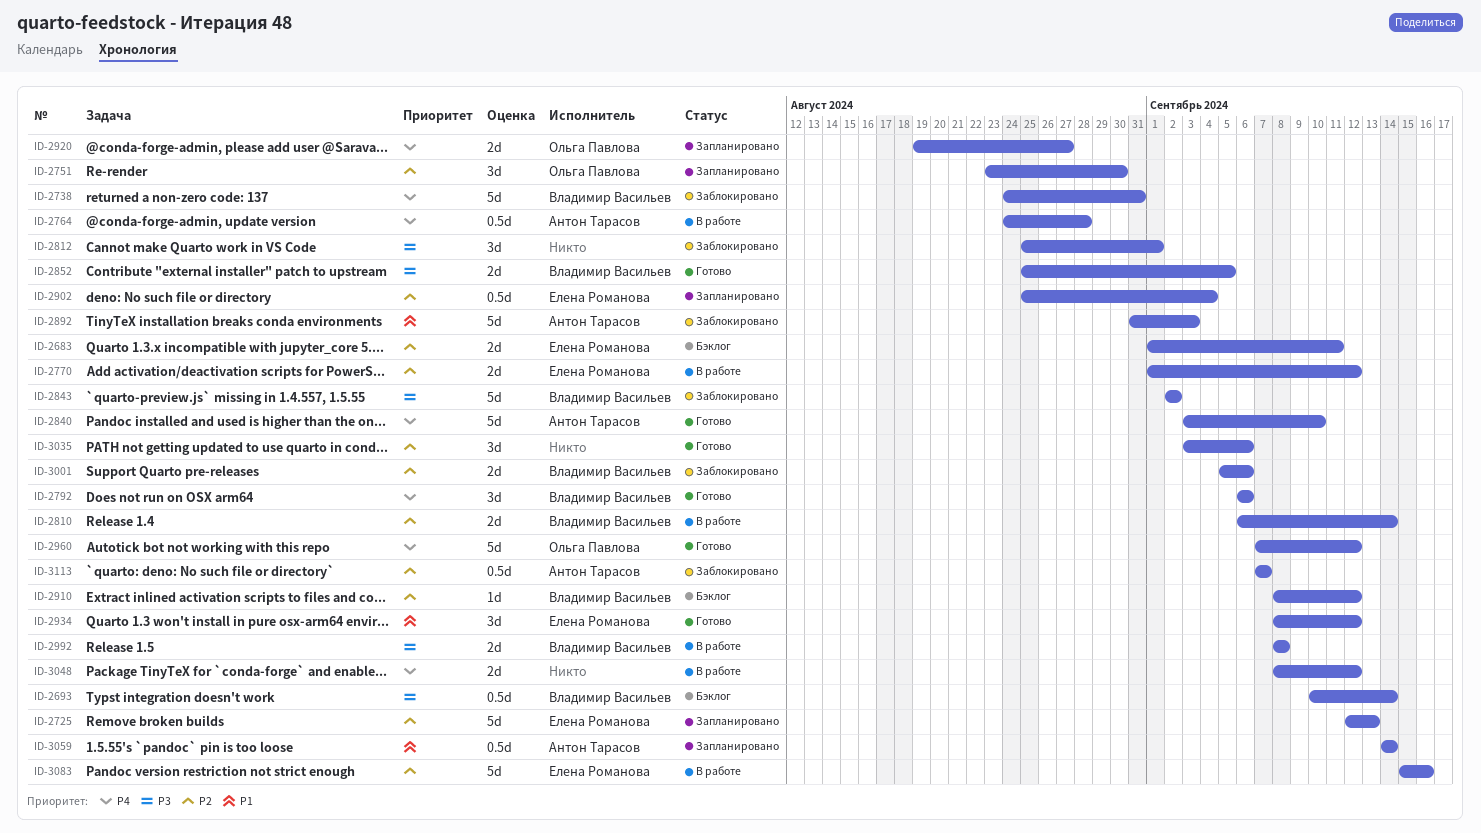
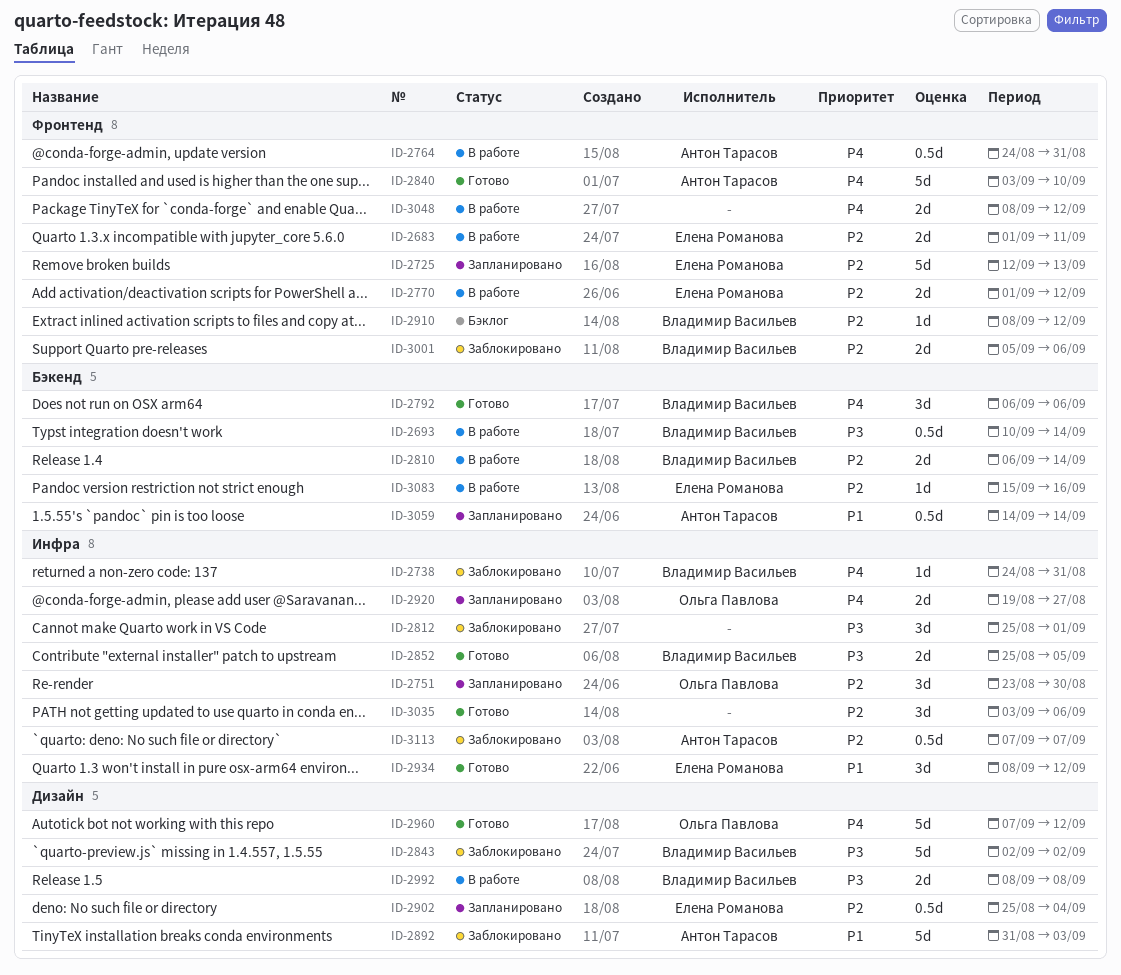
ID-2683, status: Бэклог -> В работе
ID-2693, status: Бэклог -> В работе
ID-2738, estimate: 5d -> 1d
ID-2764, due: Aug 28 -> Aug 31
ID-3083, estimate: 5d -> 1d

